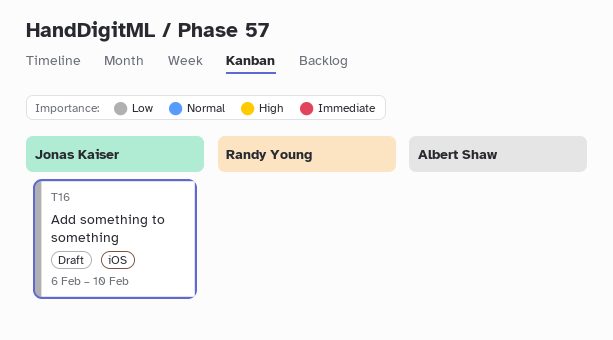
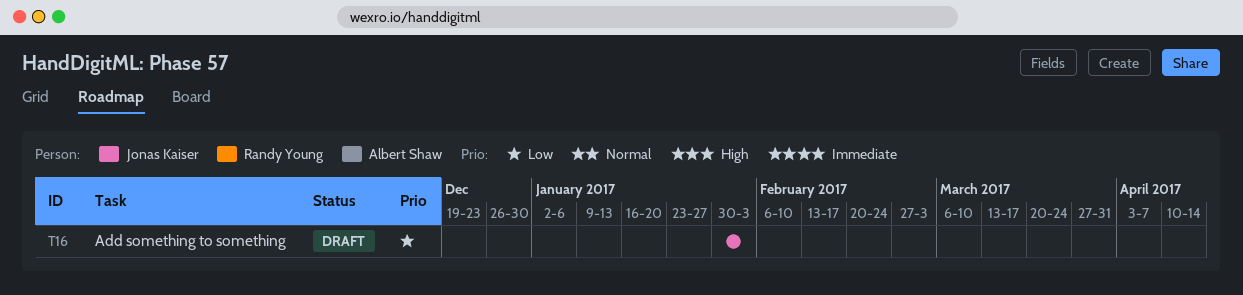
T16, start: Feb 6 -> Jan 30
T16, due: Feb 10 -> Feb 3

